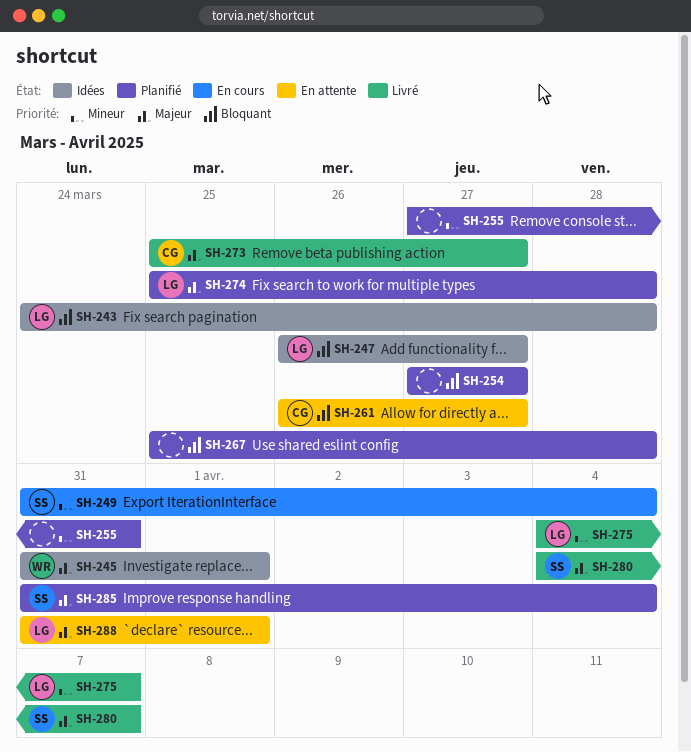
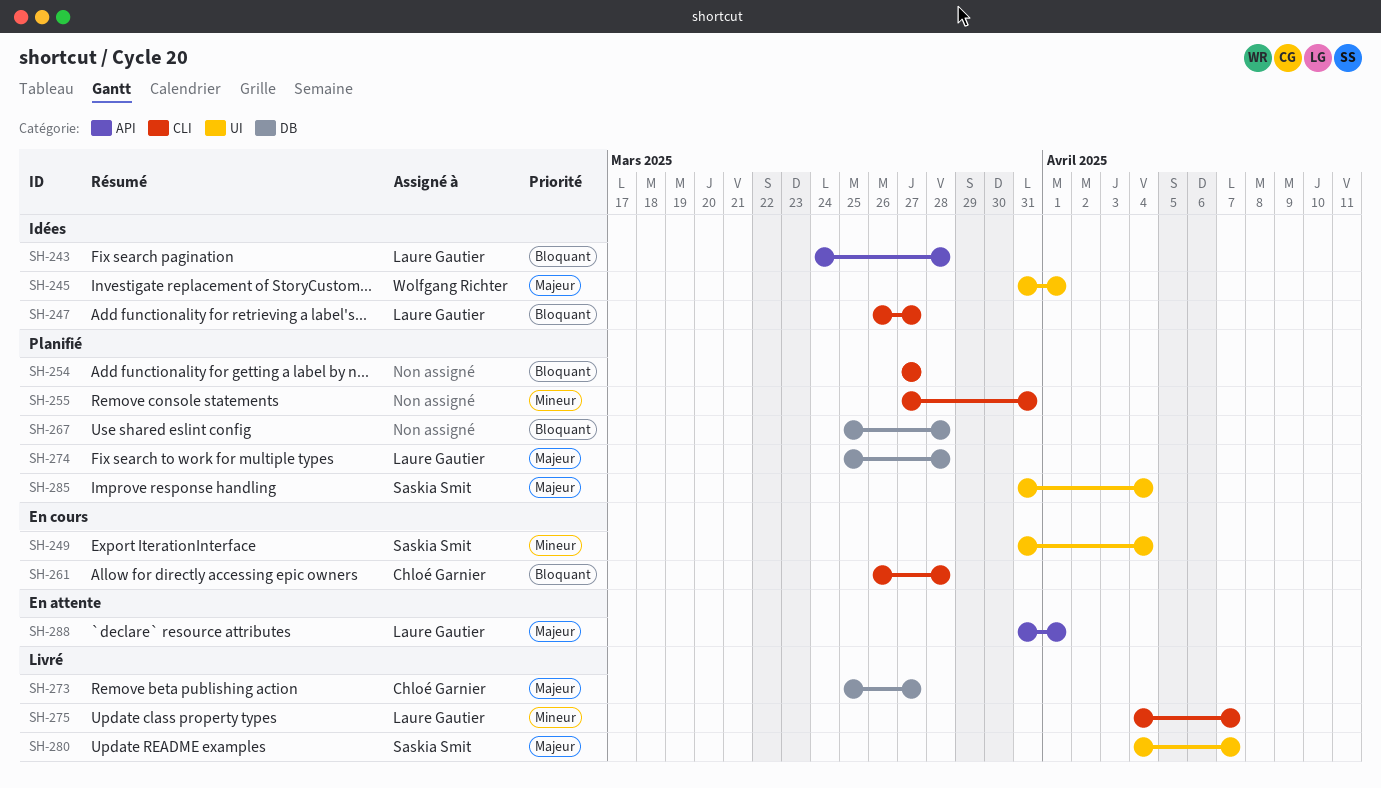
SH-261, status: En attente -> En cours
SH-261, due: Mar 27 -> Mar 28

